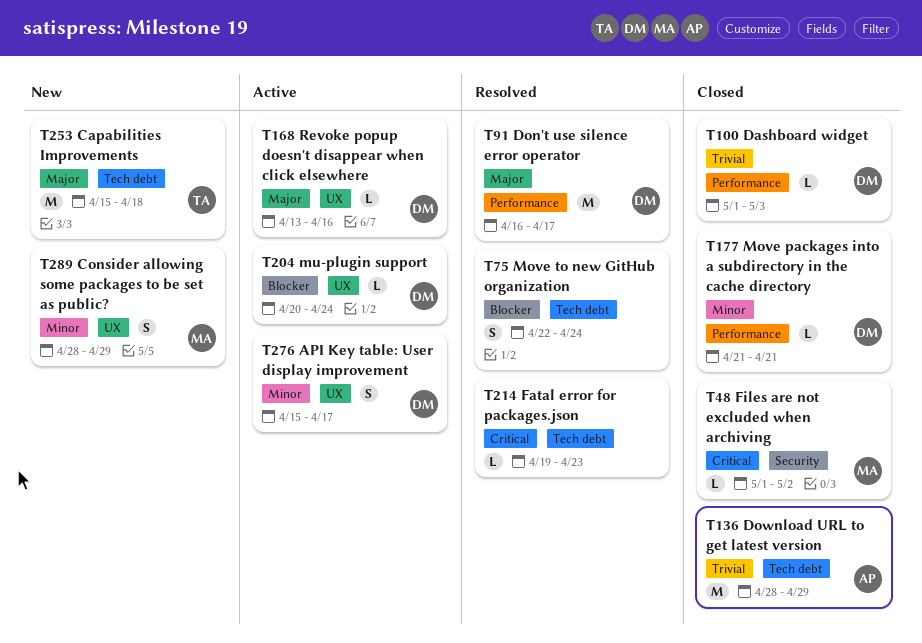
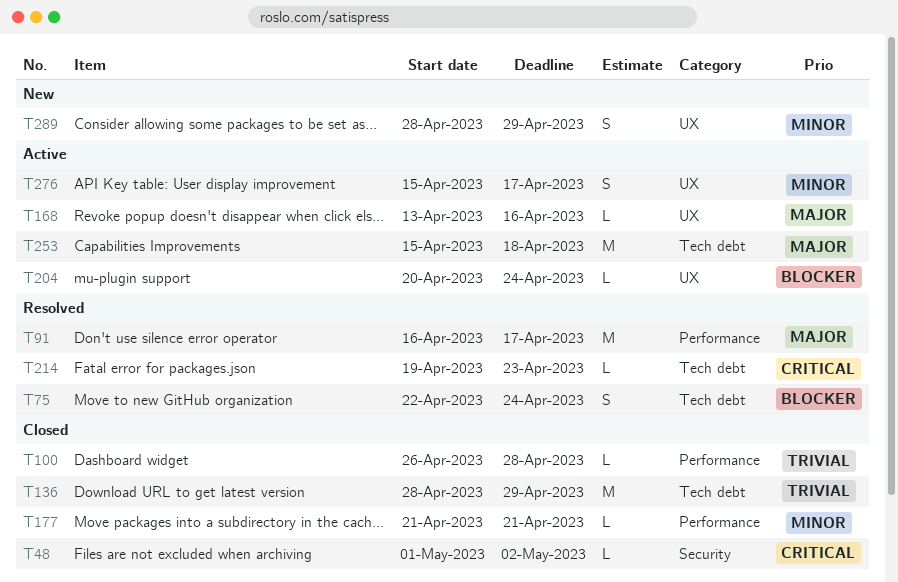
T100, start: May 1 -> Apr 26
T100, due: May 3 -> Apr 28
T253, status: New -> Active

